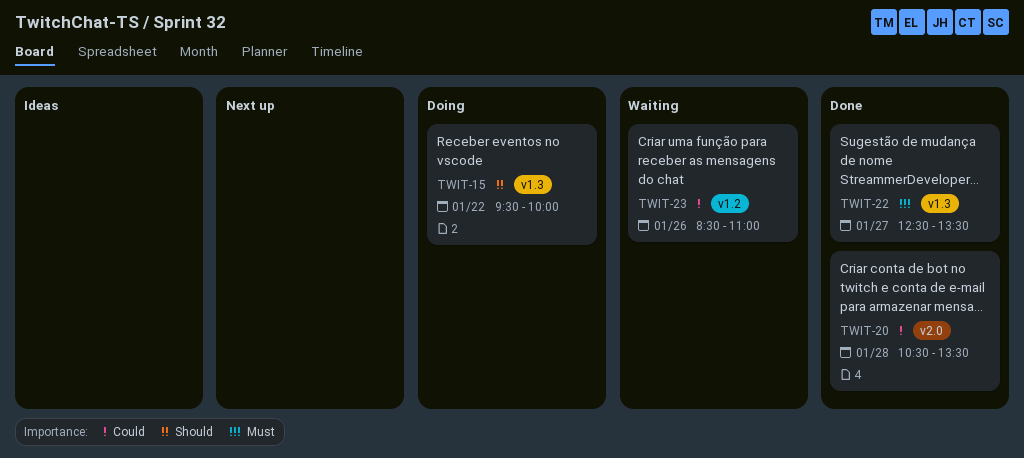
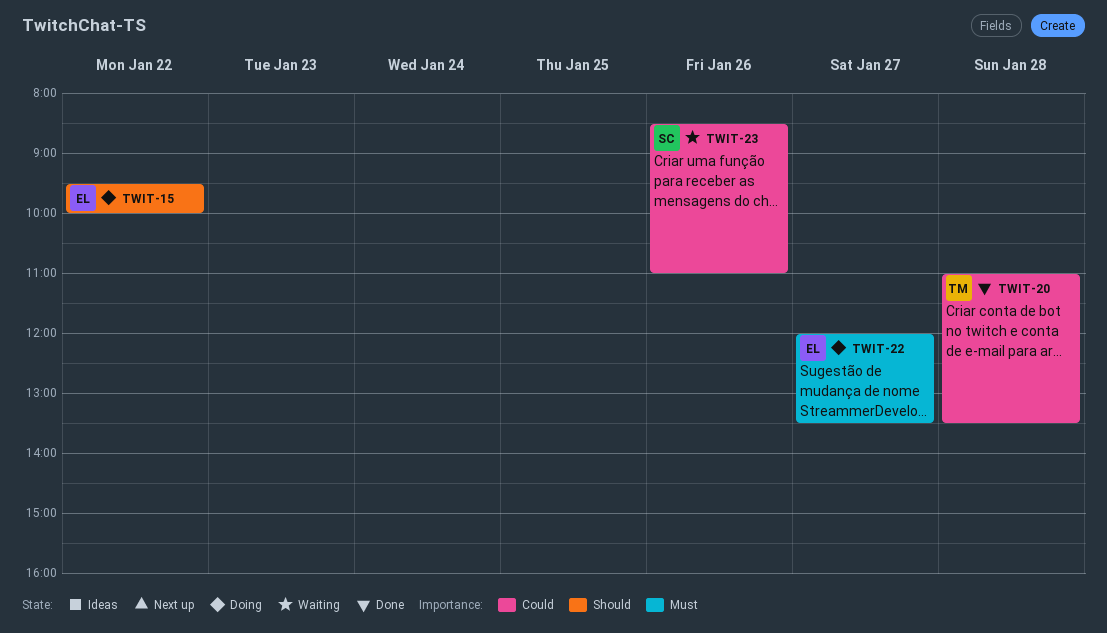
TWIT-20, begins: 10:30 -> 11:00
TWIT-22, status: Done -> Doing
TWIT-22, begins: 12:30 -> 12:00

